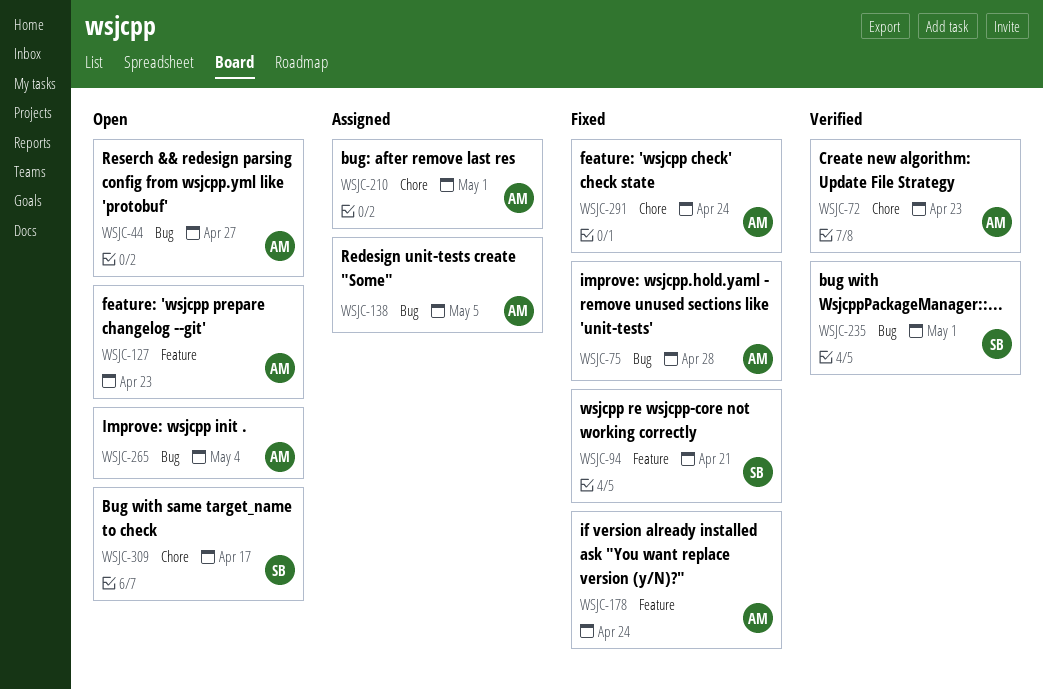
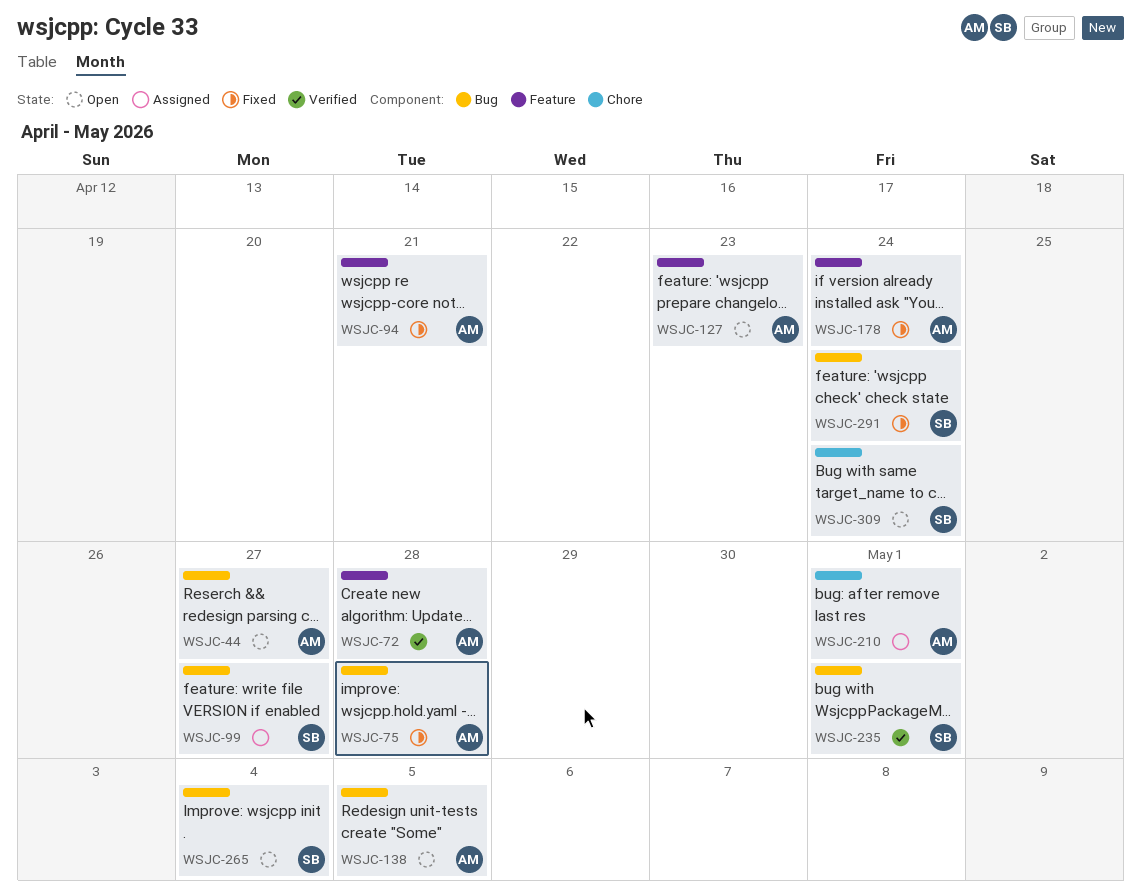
WSJC-72, label: Chore -> Feature
WSJC-72, due: Apr 23 -> Apr 28
WSJC-94, owner: SB -> AM
WSJC-99: none -> present
WSJC-138, status: Assigned -> Open
WSJC-265, owner: AM -> SB
WSJC-291, owner: AM -> SB
WSJC-291, label: Chore -> Bug
WSJC-309, due: Apr 17 -> Apr 24

